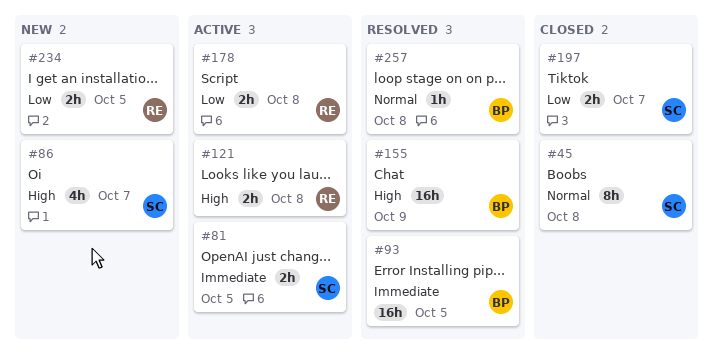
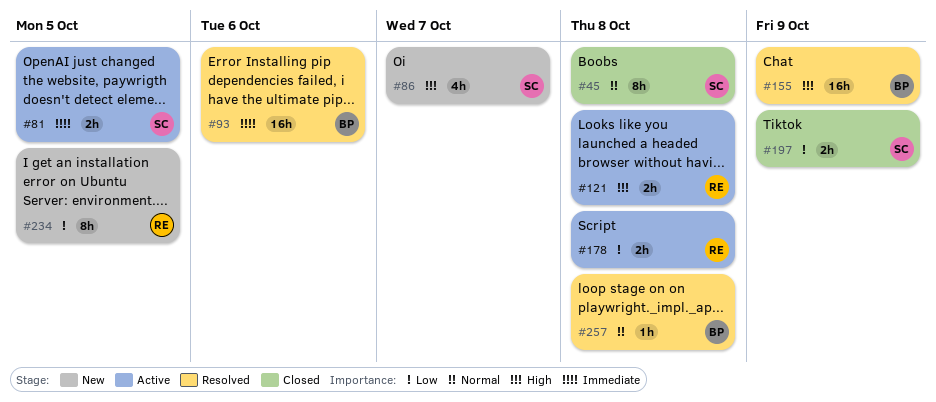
#93, due: Oct 5 -> Oct 6
#197, due: Oct 7 -> Oct 9
#234, estimate: 2h -> 8h

